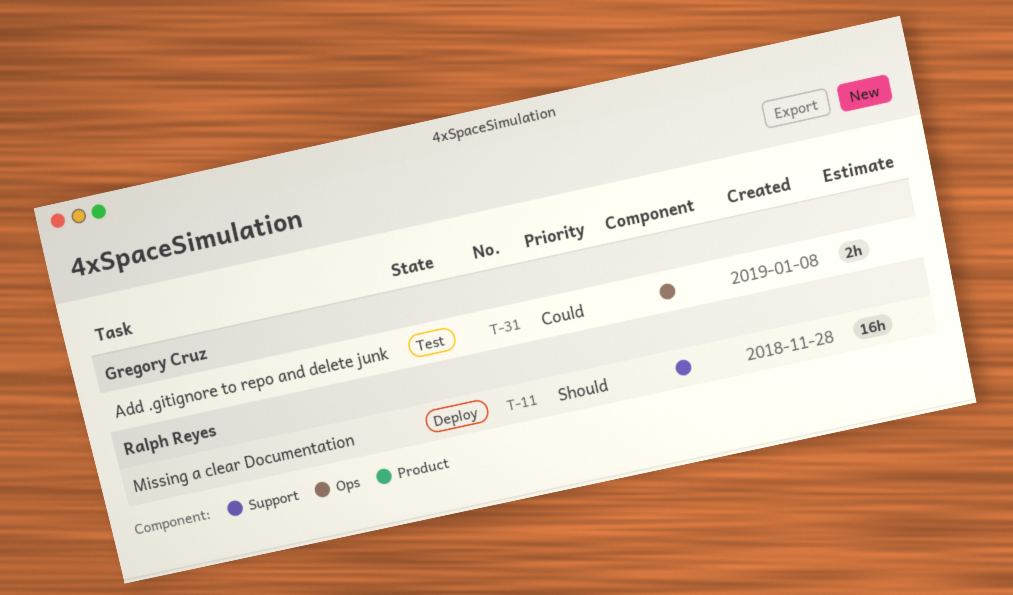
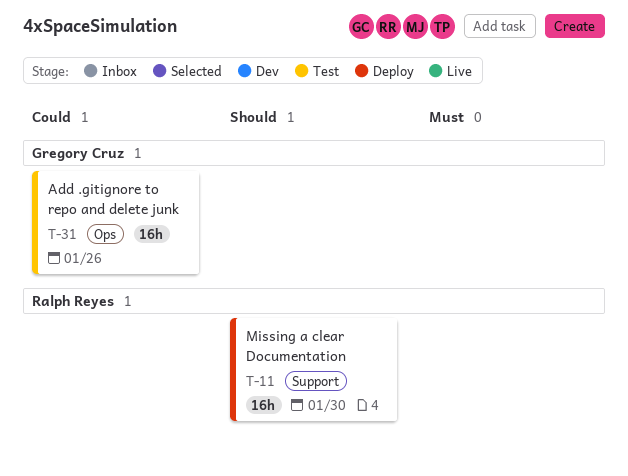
T-31, estimate: 2h -> 16h

